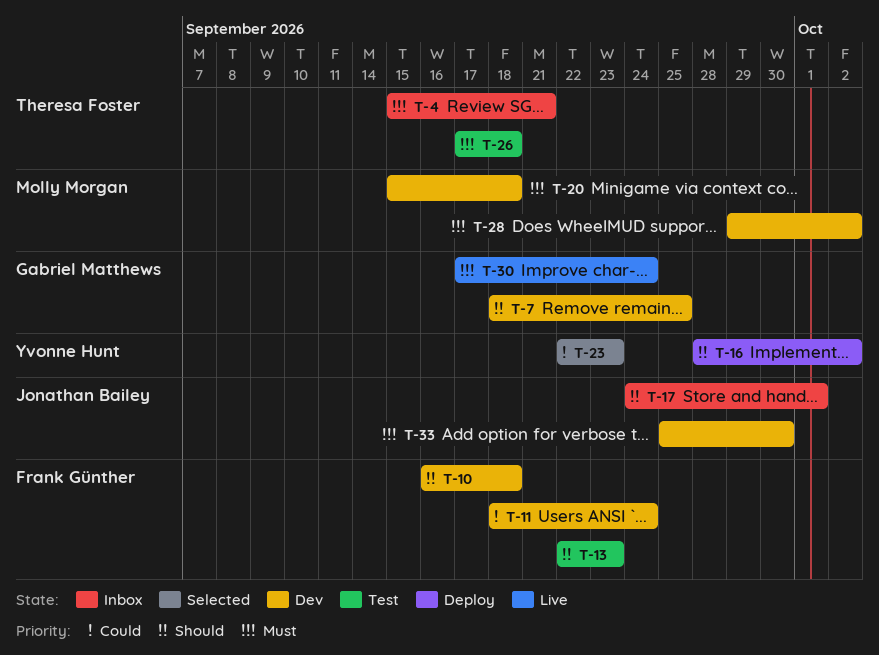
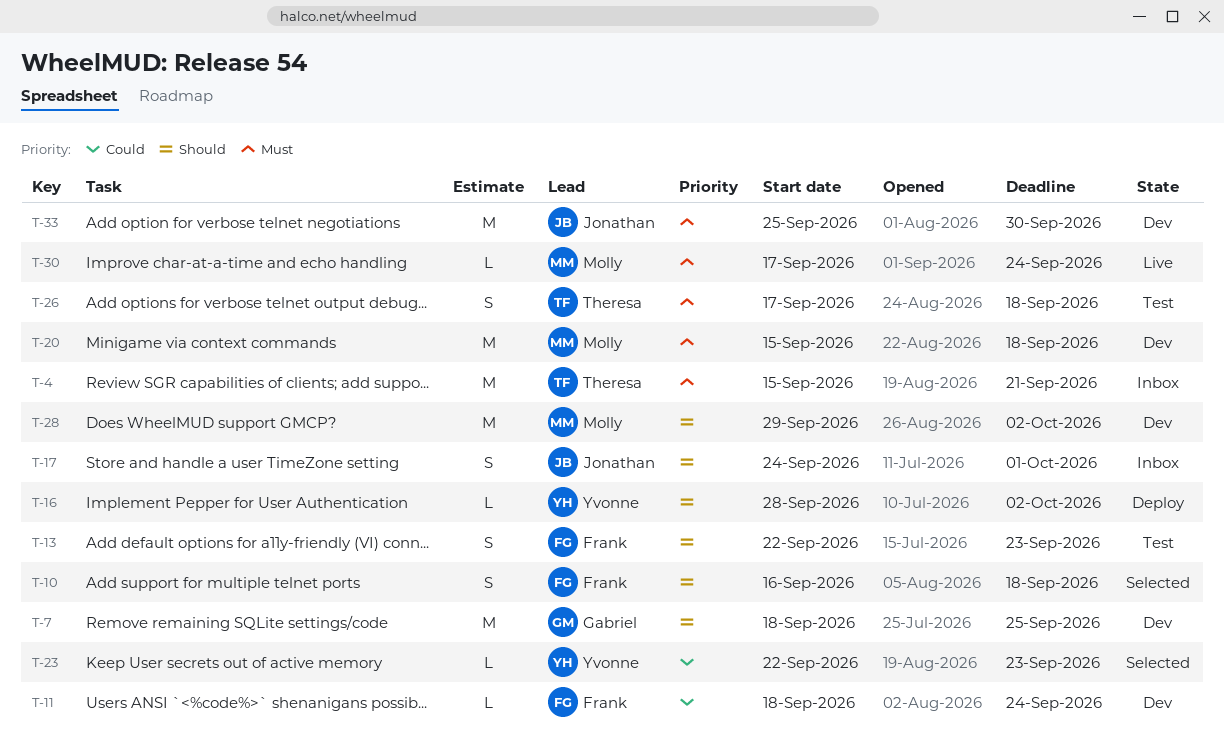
T-10, status: Dev -> Selected
T-28, priority: Must -> Should
T-30, owner: Gabriel Matthews -> Molly Morgan

